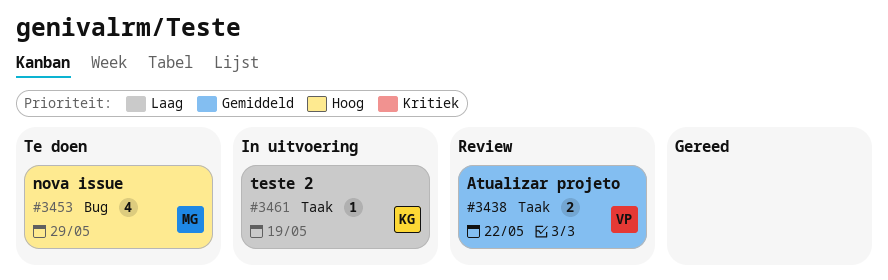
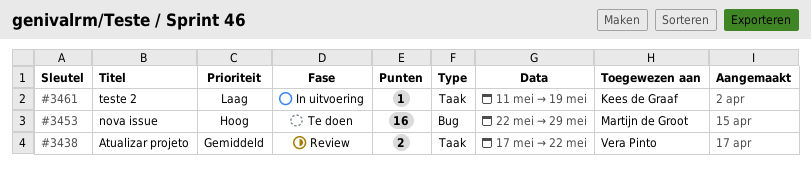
#3453, estimate: 4 -> 16

